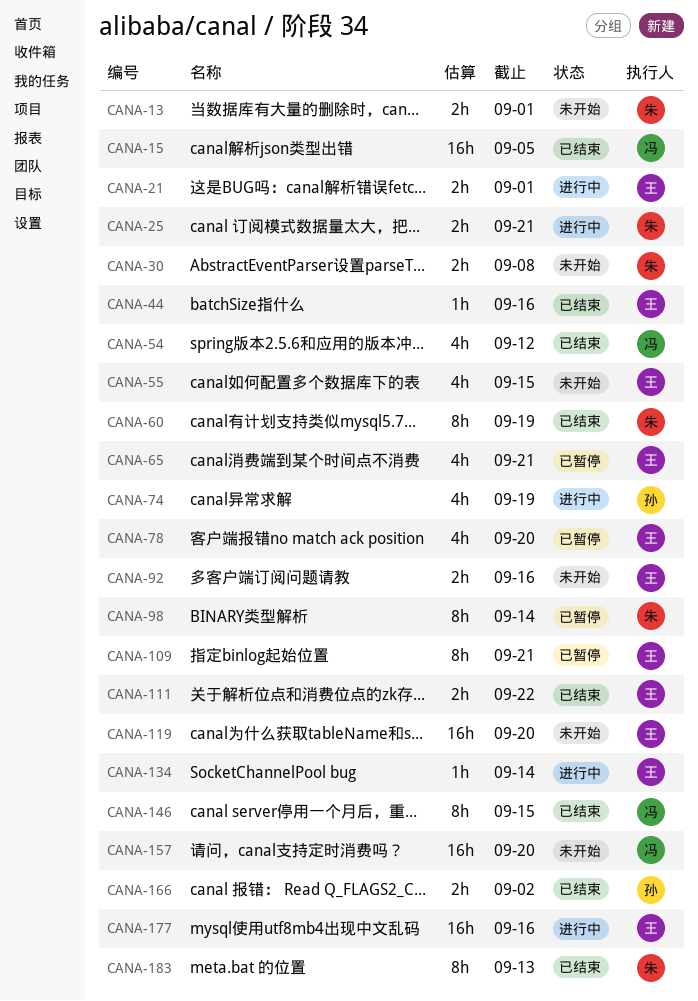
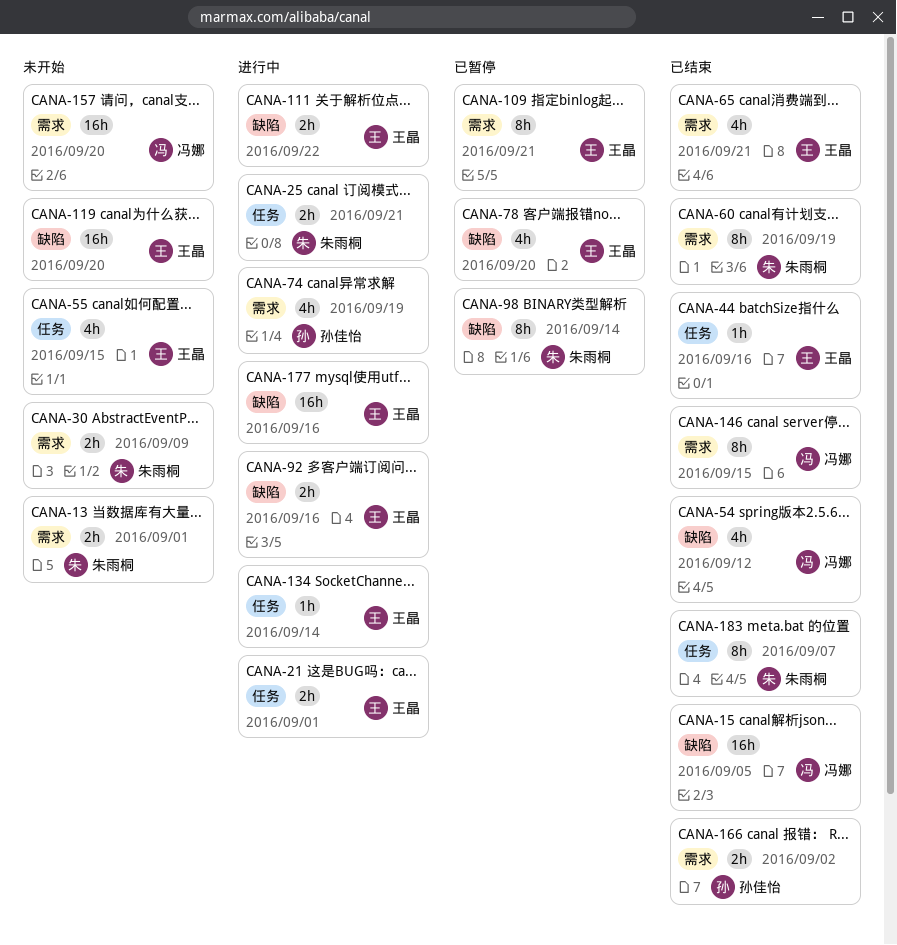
CANA-30, due: Sep 8 -> Sep 9
CANA-65, status: 已暂停 -> 已结束
CANA-92, status: 未开始 -> 进行中
CANA-111, status: 已结束 -> 进行中
CANA-183, due: Sep 13 -> Sep 7

